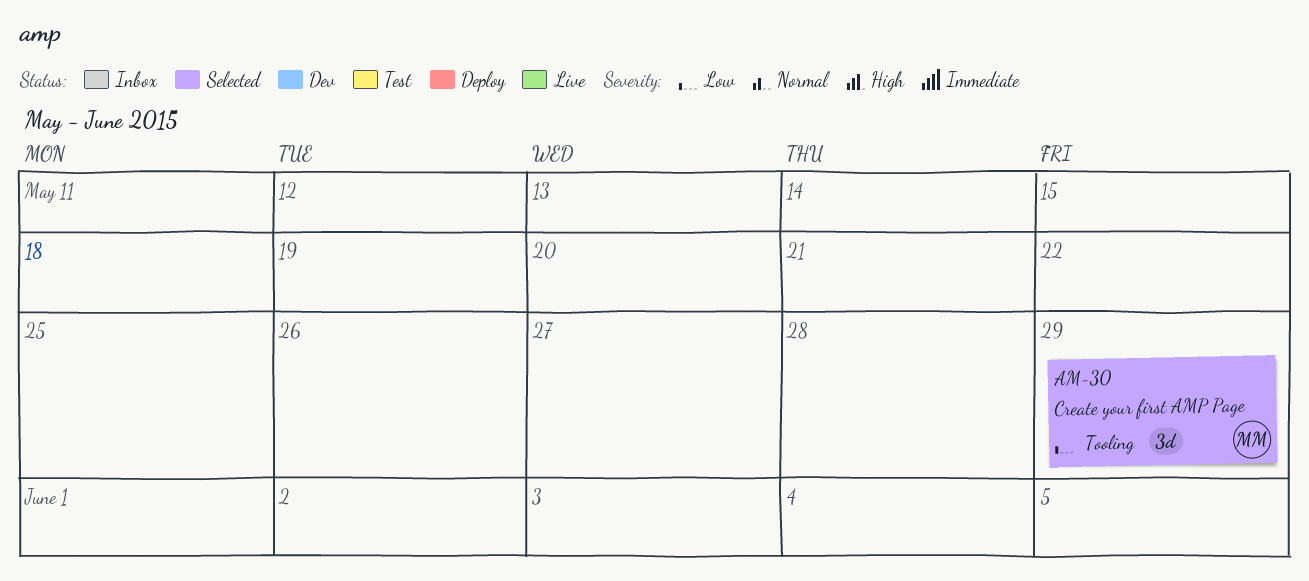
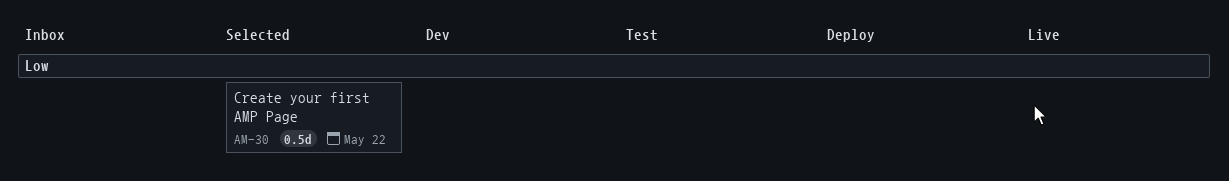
AM-30, estimate: 3d -> 0.5d
AM-30, due: May 29 -> May 22

